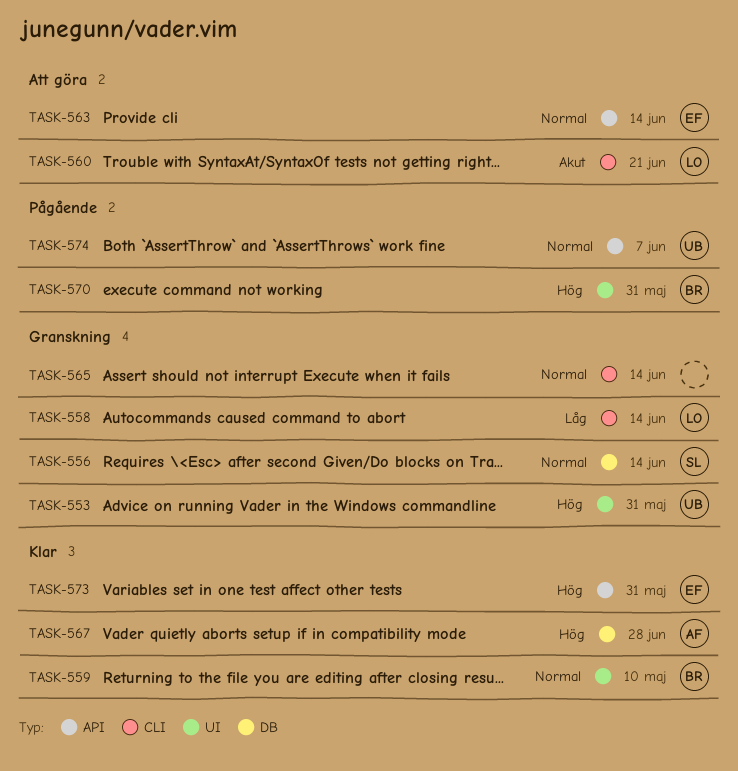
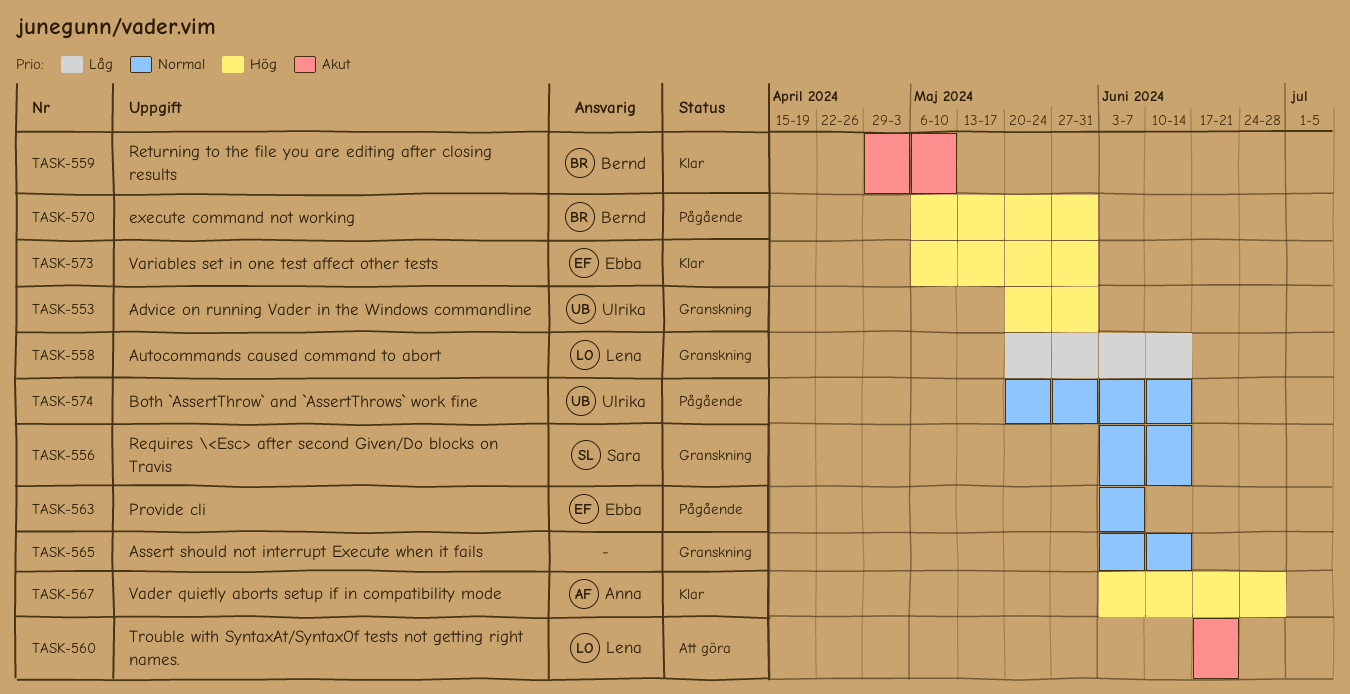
TASK-559, priority: Normal -> Akut
TASK-563, status: Att göra -> Pågående
TASK-563, due: Jun 14 -> Jun 7
TASK-574, due: Jun 7 -> Jun 14

